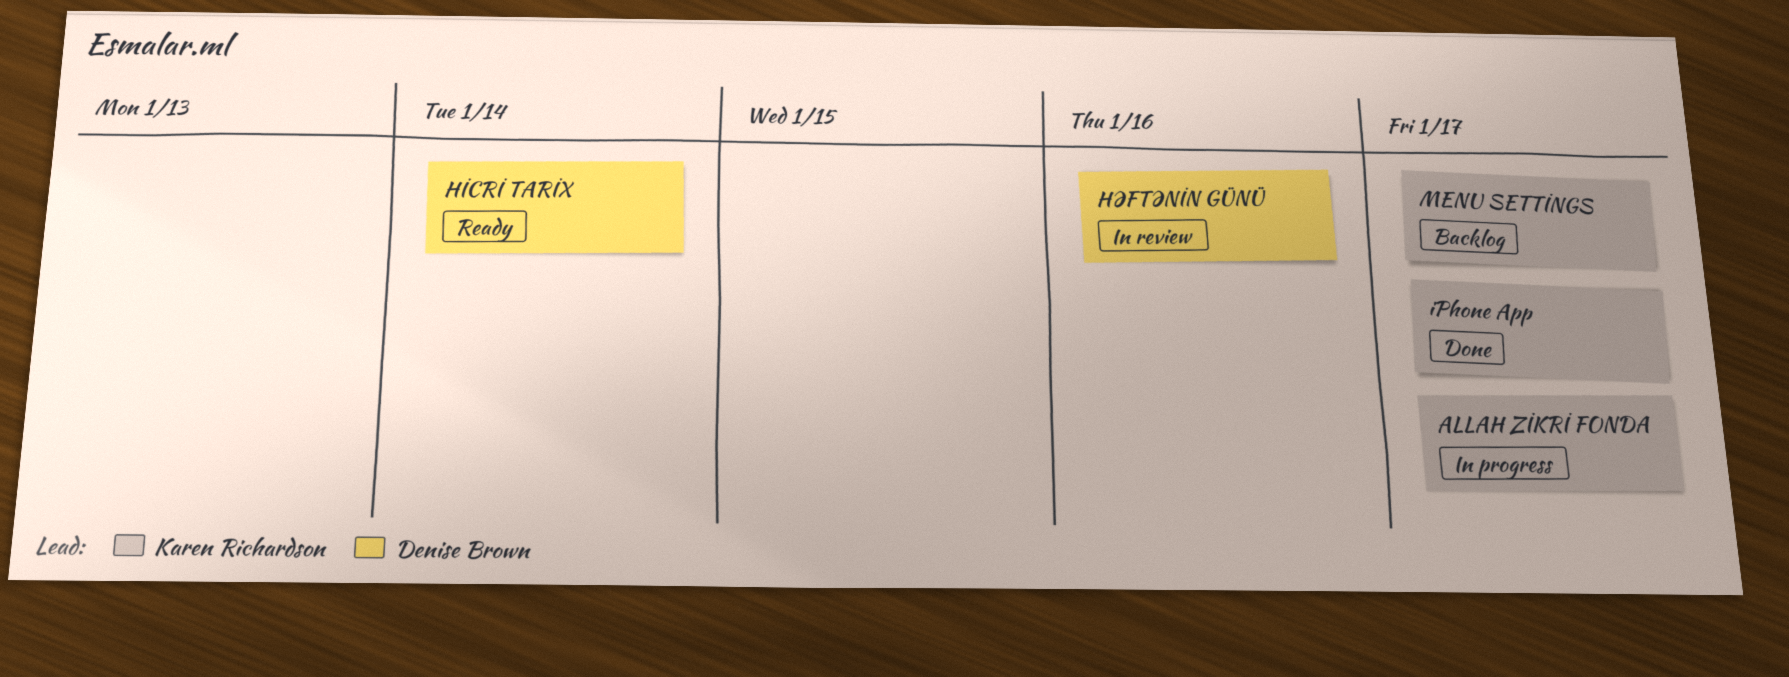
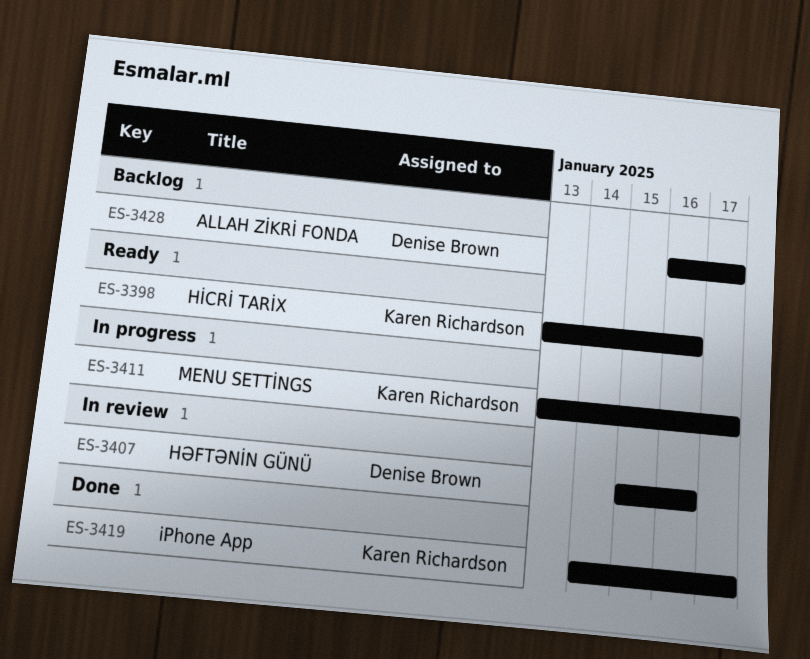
ALLAH ZİKRİ FONDA, status: In progress -> Backlog
ALLAH ZİKRİ FONDA, owner: Karen Richardson -> Denise Brown
HİCRİ TARİX, owner: Denise Brown -> Karen Richardson
HİCRİ TARİX, due: Jan 14 -> Jan 16
MENU SETTİNGS, status: Backlog -> In progress

